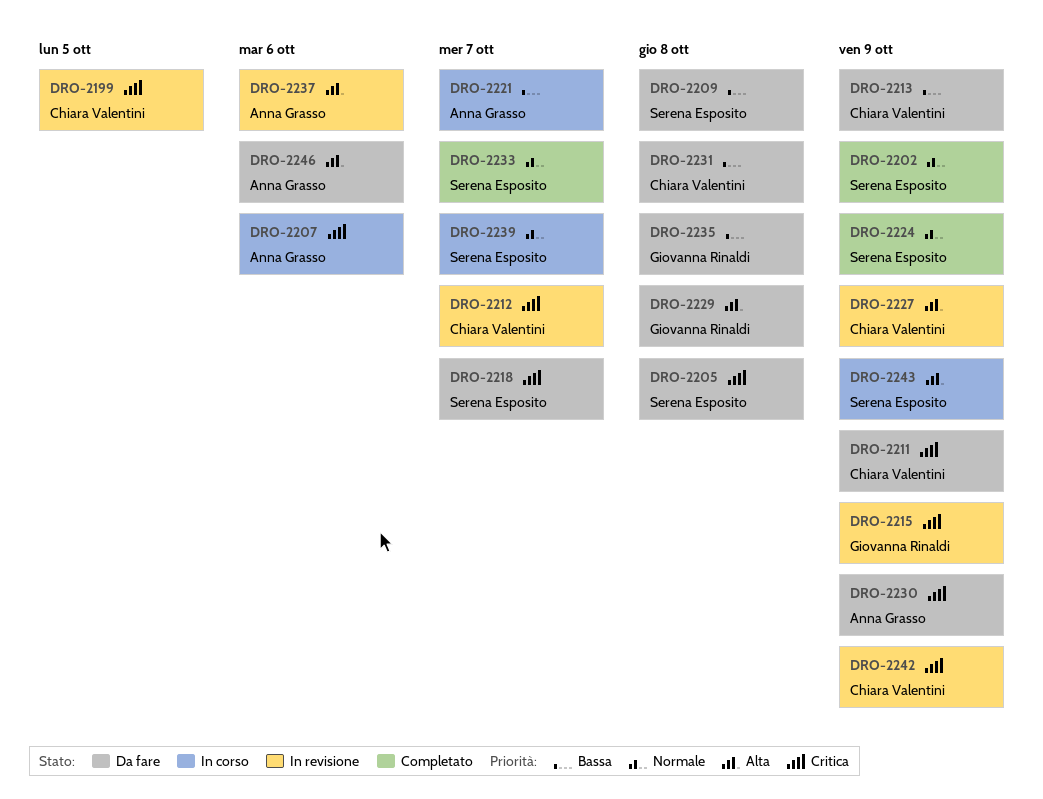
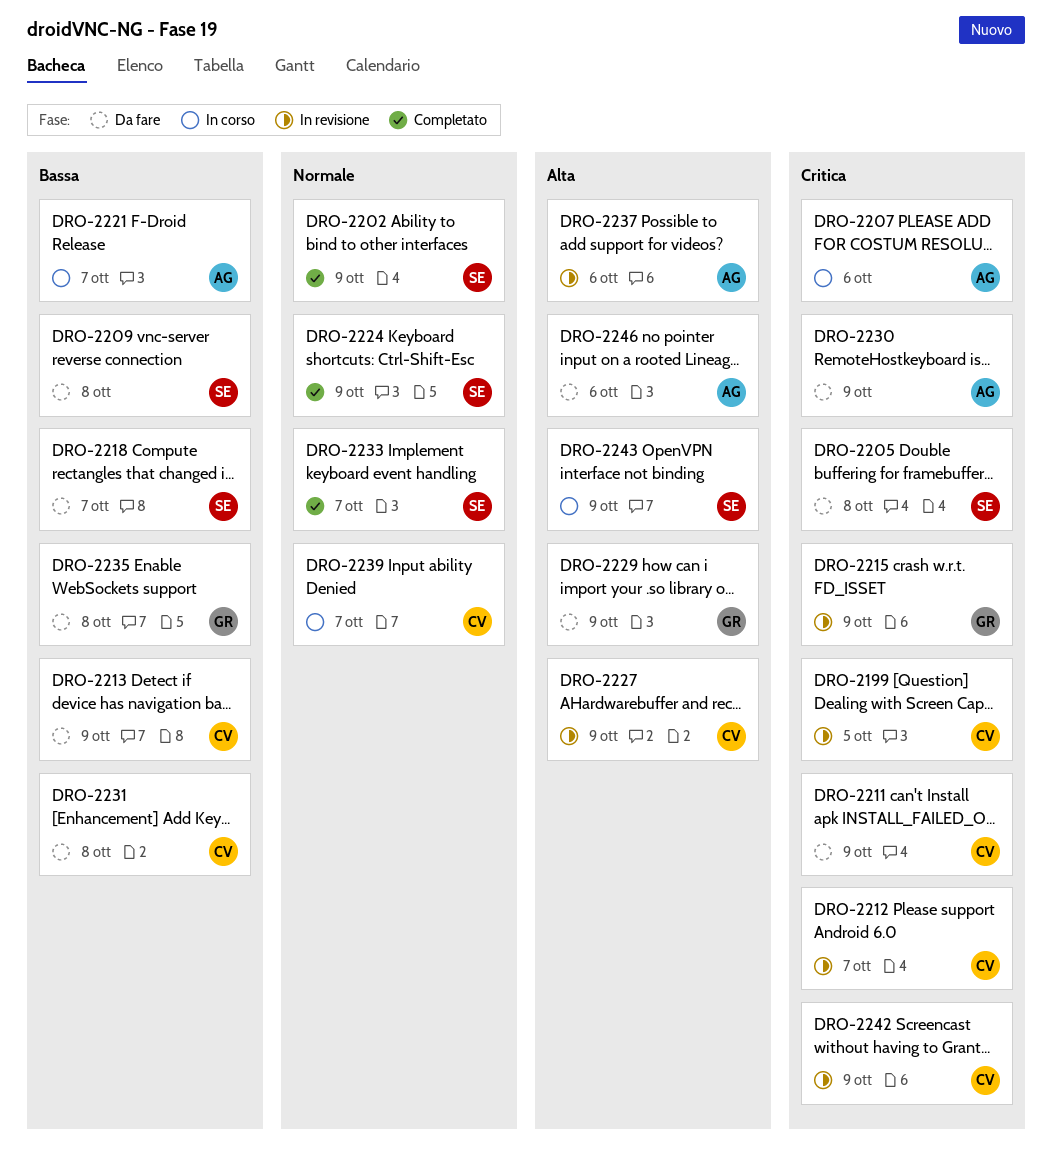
DRO-2218, priority: Critica -> Bassa
DRO-2229, due: Oct 8 -> Oct 9
DRO-2239, owner: Serena Esposito -> Chiara Valentini

